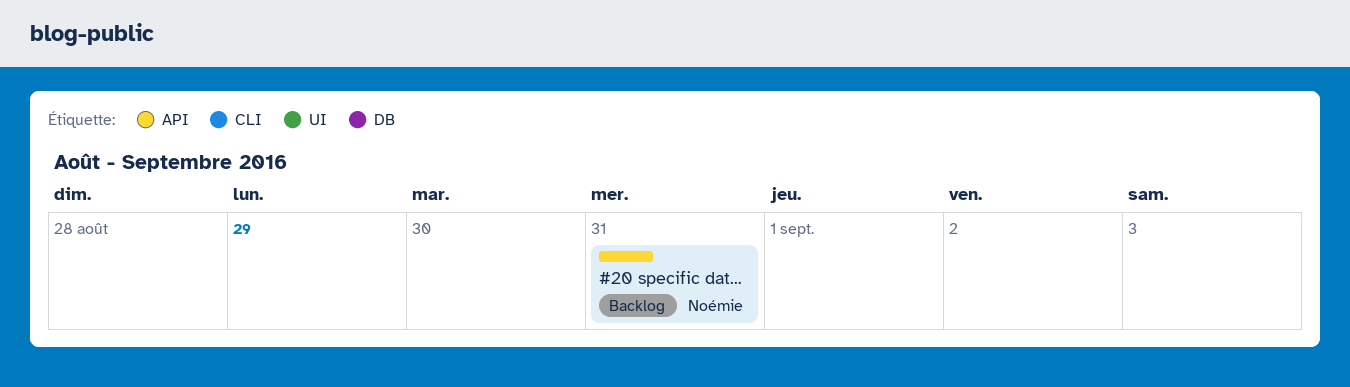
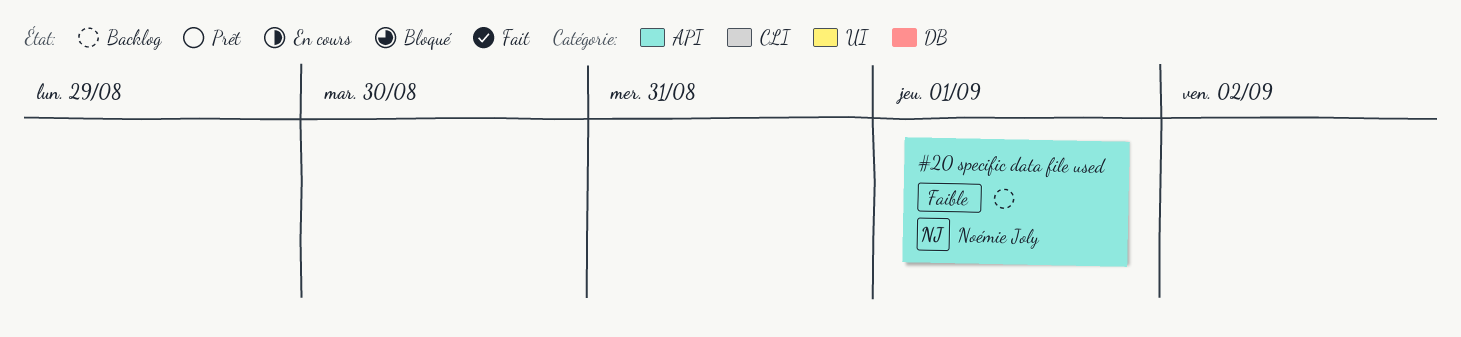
#20, due: Aug 31 -> Sep 1

